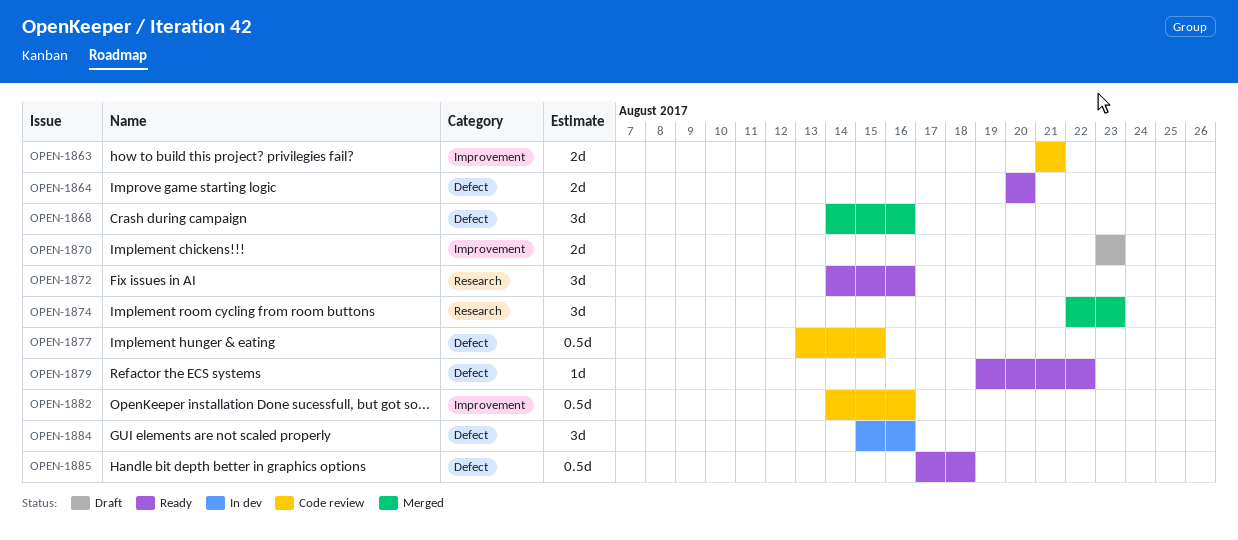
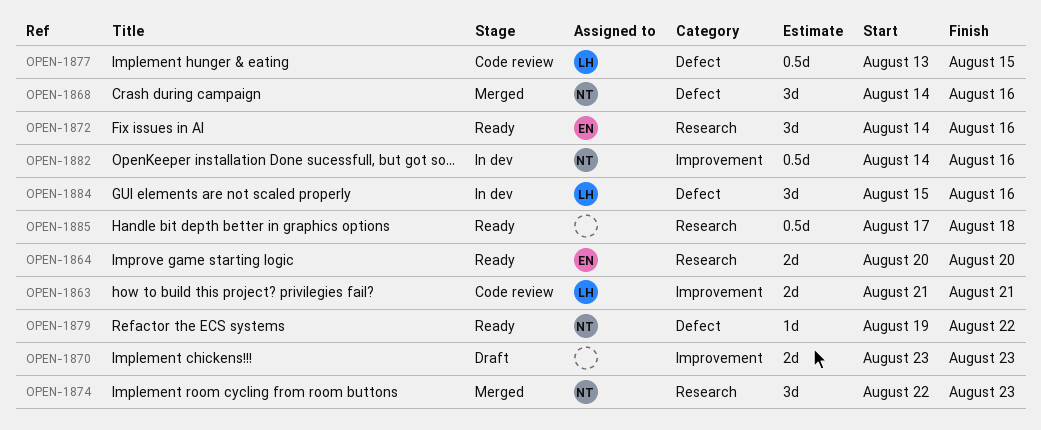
OPEN-1864, label: Defect -> Research
OPEN-1882, status: Code review -> In dev
OPEN-1885, label: Defect -> Research

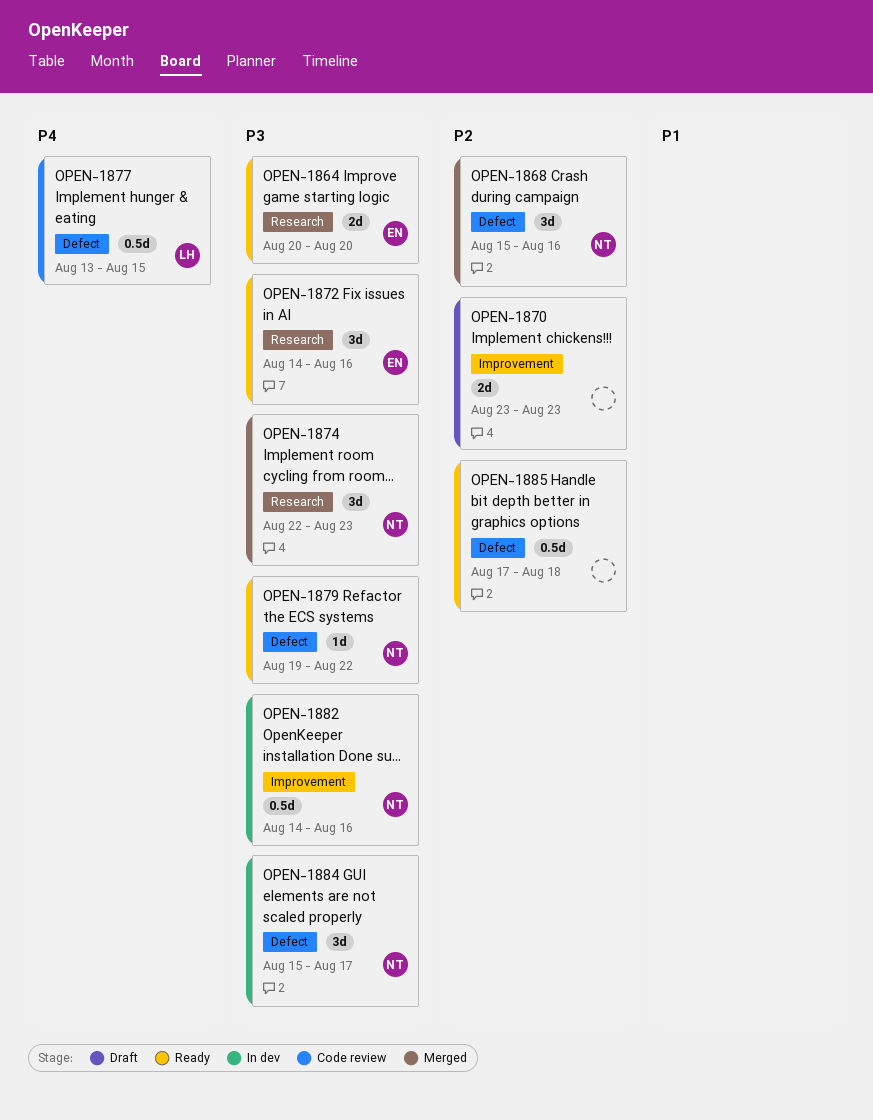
OPEN-1863: present -> none
OPEN-1868, start: Aug 14 -> Aug 15
OPEN-1884, owner: LH -> NT
OPEN-1884, due: Aug 16 -> Aug 17
OPEN-1885, label: Research -> Defect

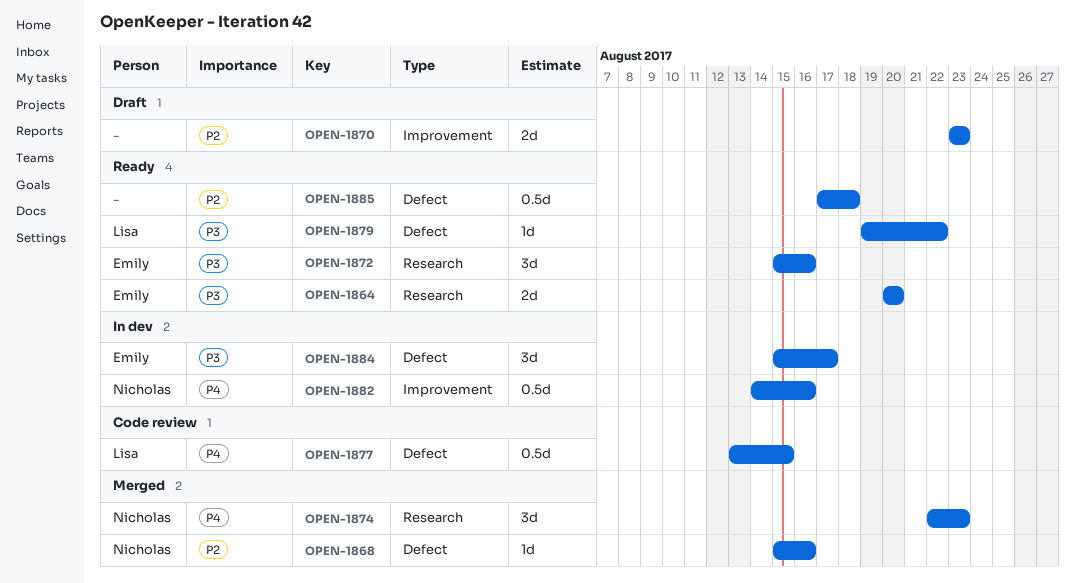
OPEN-1868, estimate: 3d -> 1d
OPEN-1872, start: Aug 14 -> Aug 15
OPEN-1874, priority: P3 -> P4
OPEN-1879, owner: Nicholas -> Lisa
OPEN-1882, priority: P3 -> P4
OPEN-1884, owner: Nicholas -> Emily

